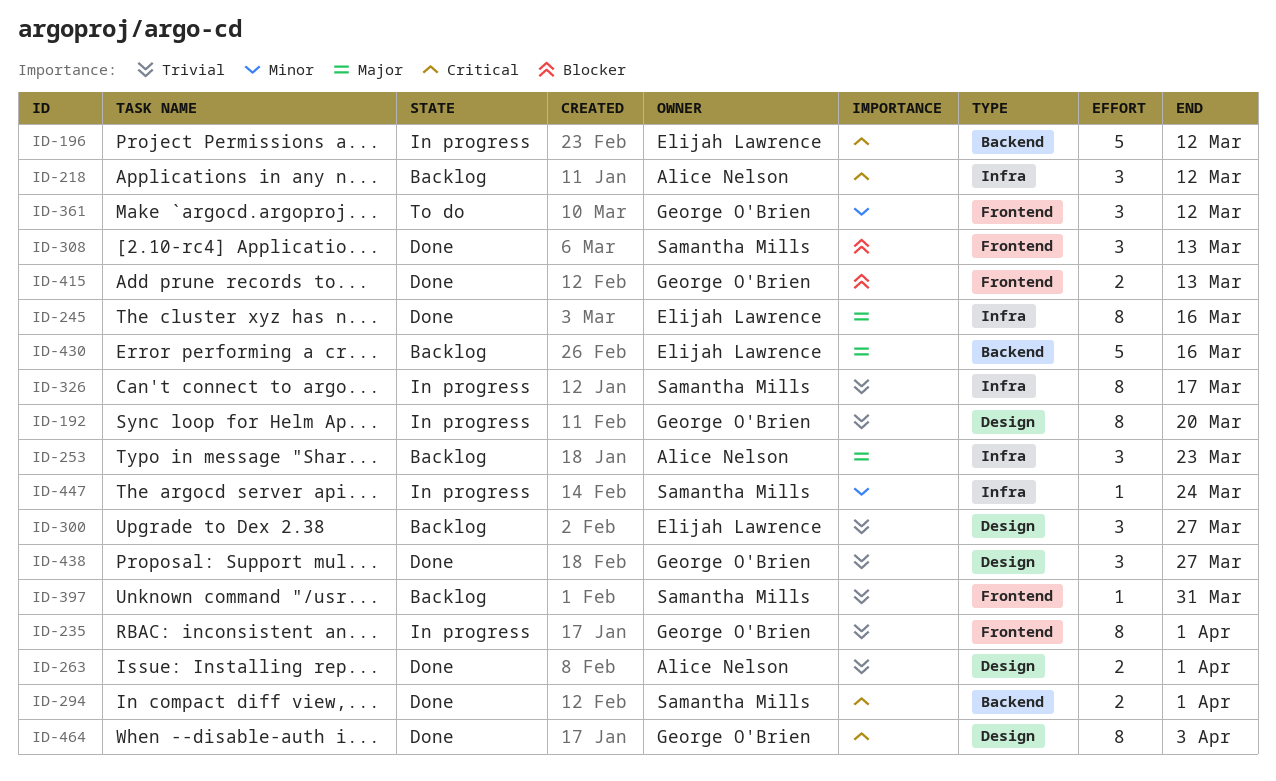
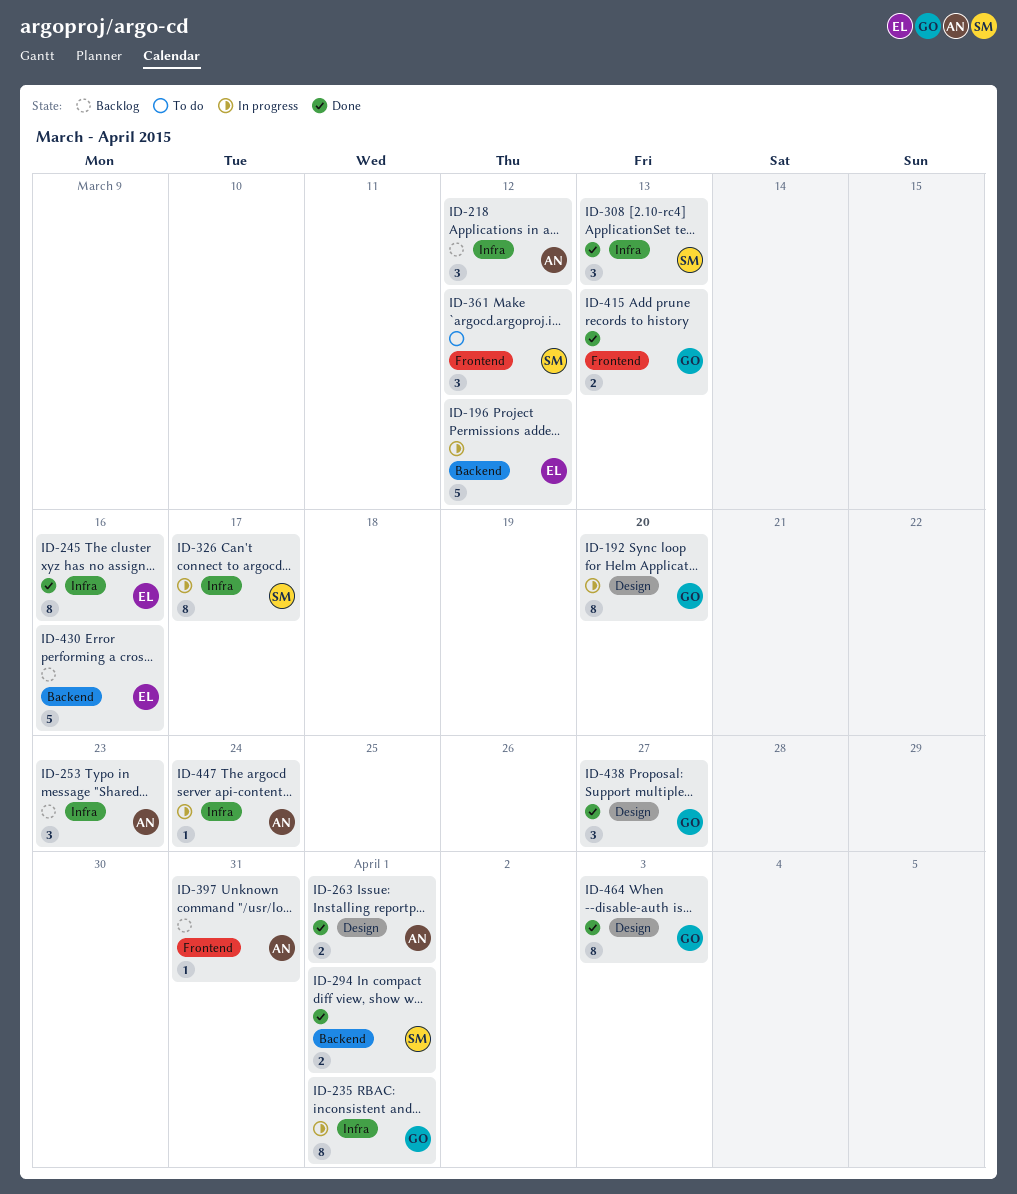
ID-235, label: Frontend -> Infra
ID-300: present -> none
ID-308, label: Frontend -> Infra
ID-361, owner: George O'Brien -> Samantha Mills
ID-397, owner: Samantha Mills -> Alice Nelson
ID-447, owner: Samantha Mills -> Alice Nelson

